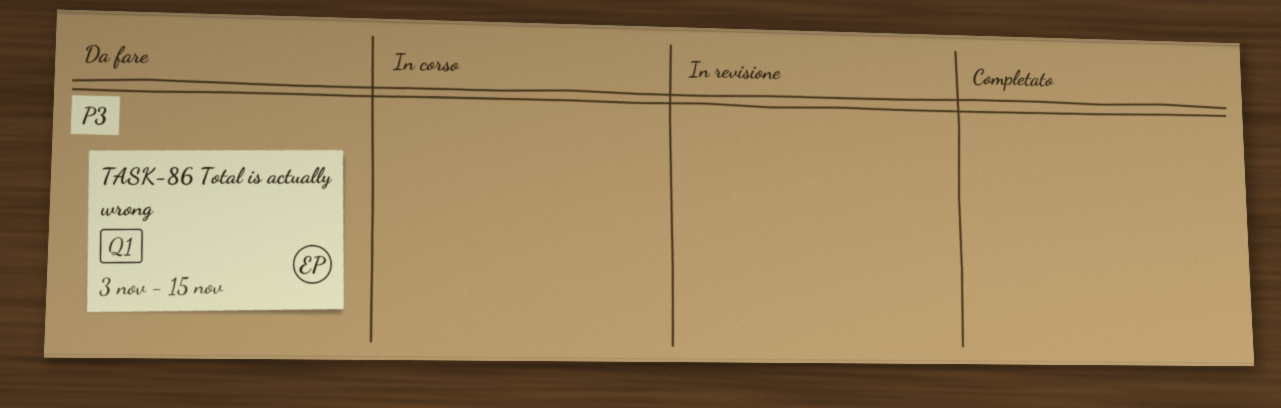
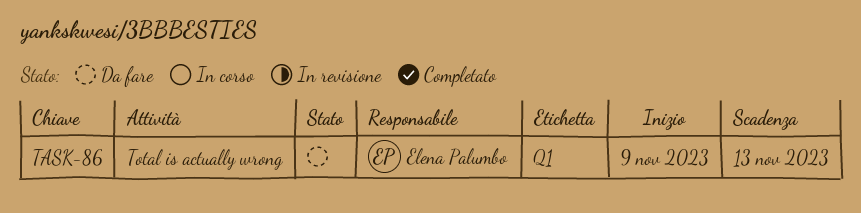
TASK-86, start: Nov 3 -> Nov 9
TASK-86, due: Nov 15 -> Nov 13

